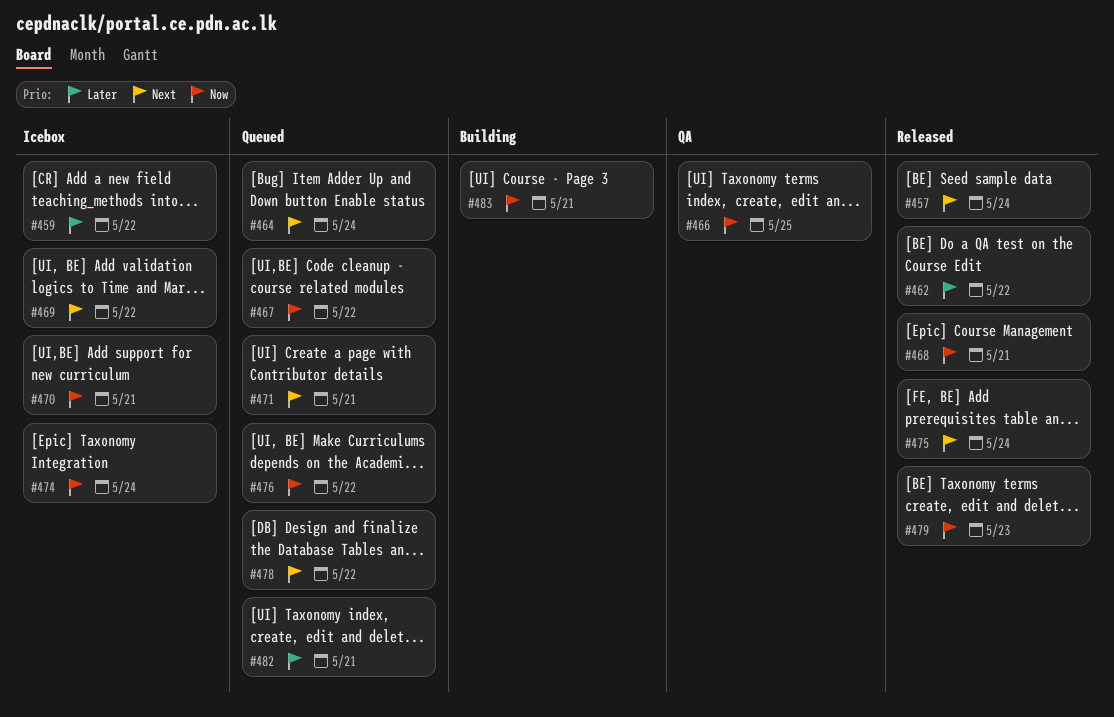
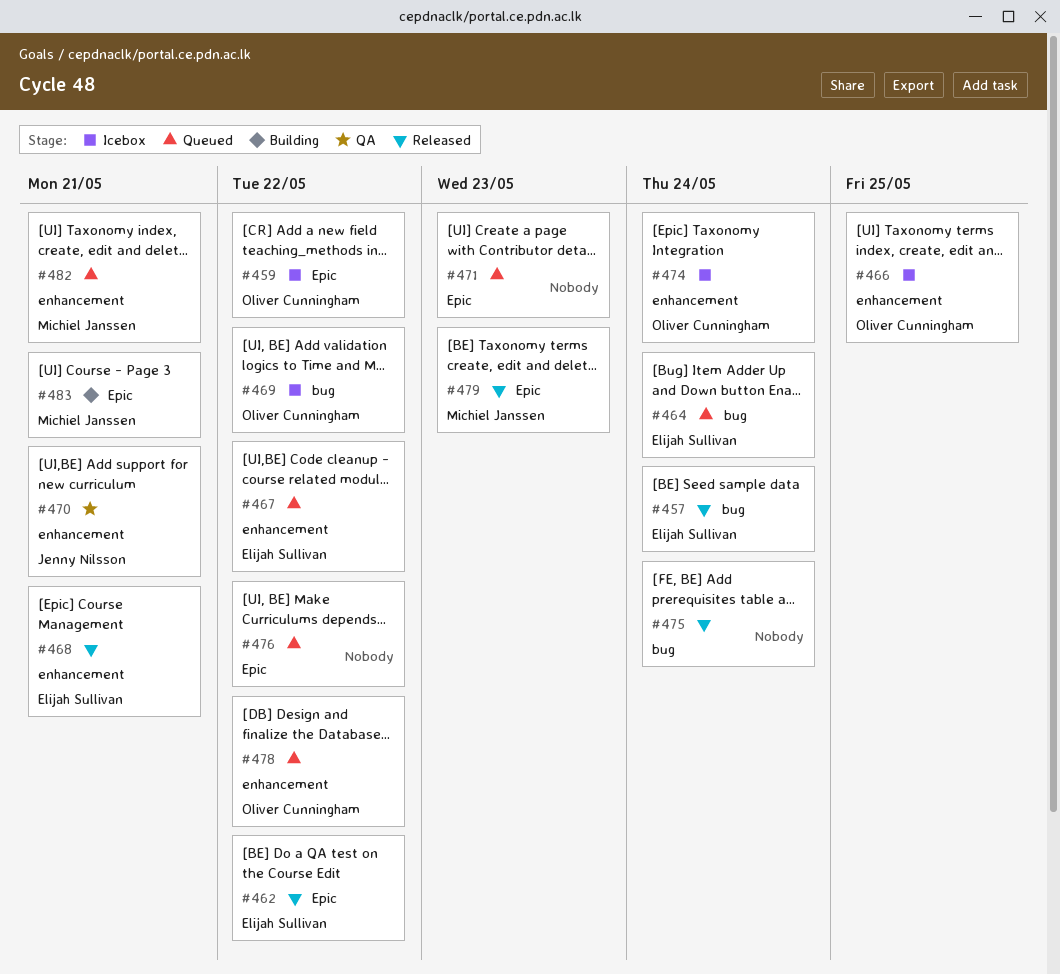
#466, status: QA -> Icebox
#470, status: Icebox -> QA
#471, due: May 21 -> May 23

